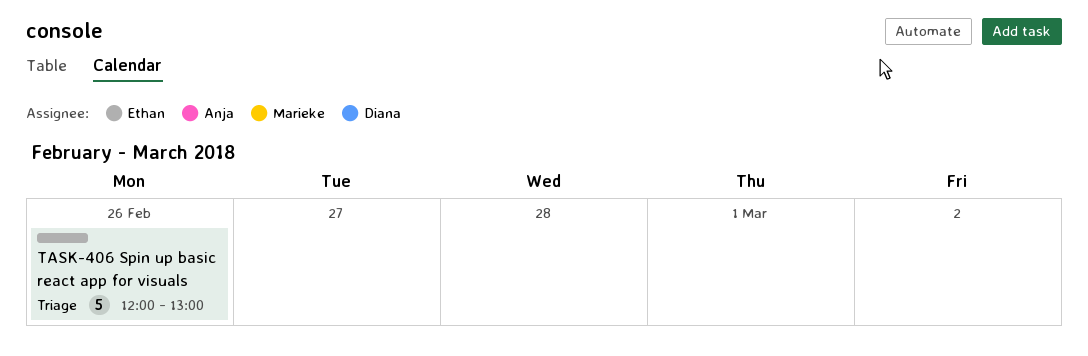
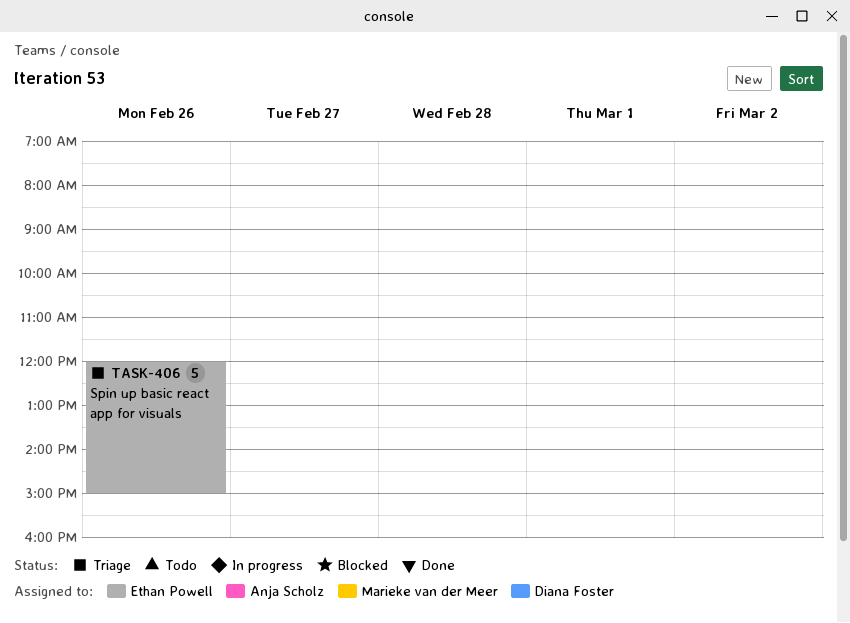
TASK-406, ends: 13:00 -> 15:00

